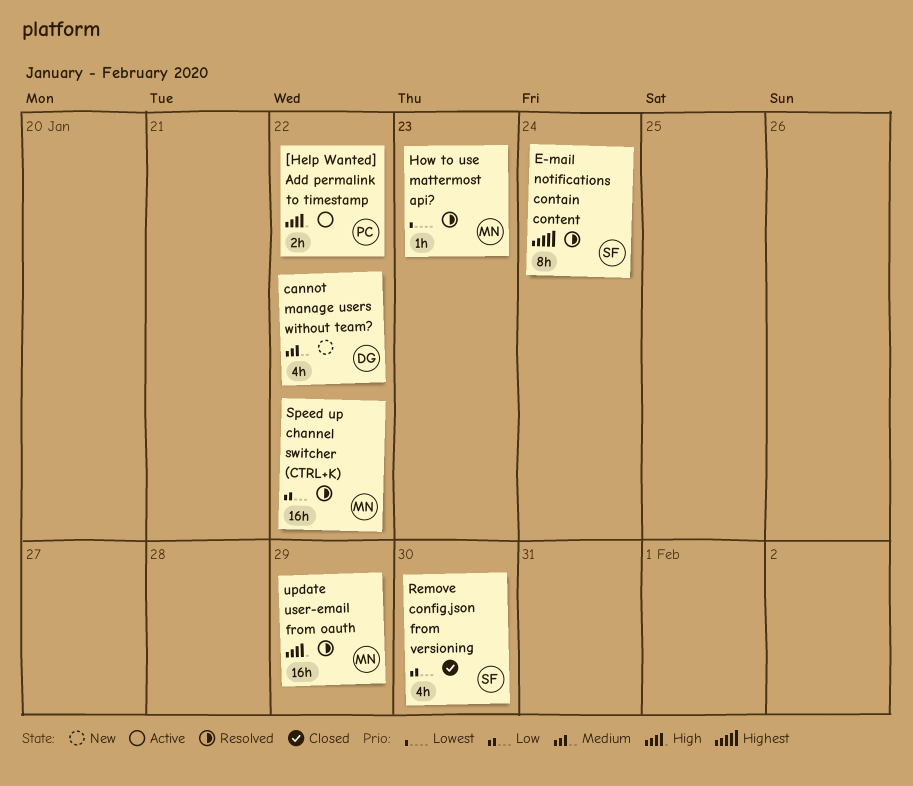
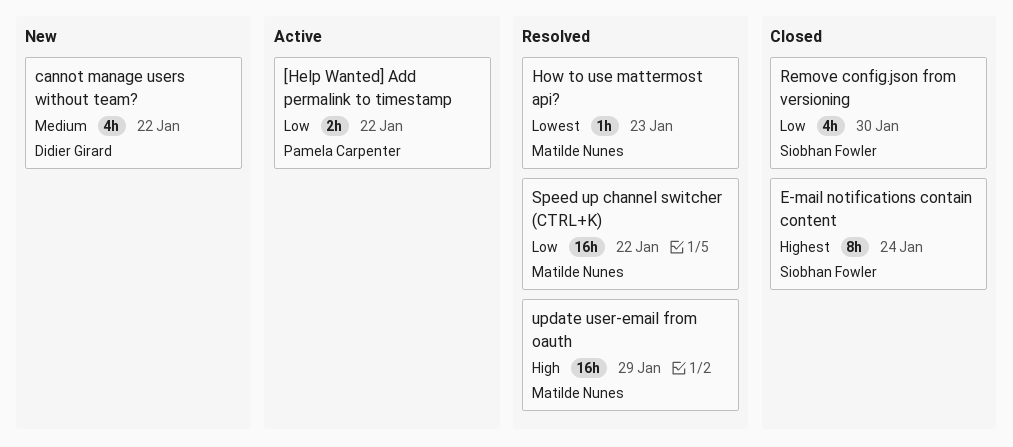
[Help Wanted] Add permalink to timestamp, priority: High -> Low
E-mail notifications contain content, status: Resolved -> Closed

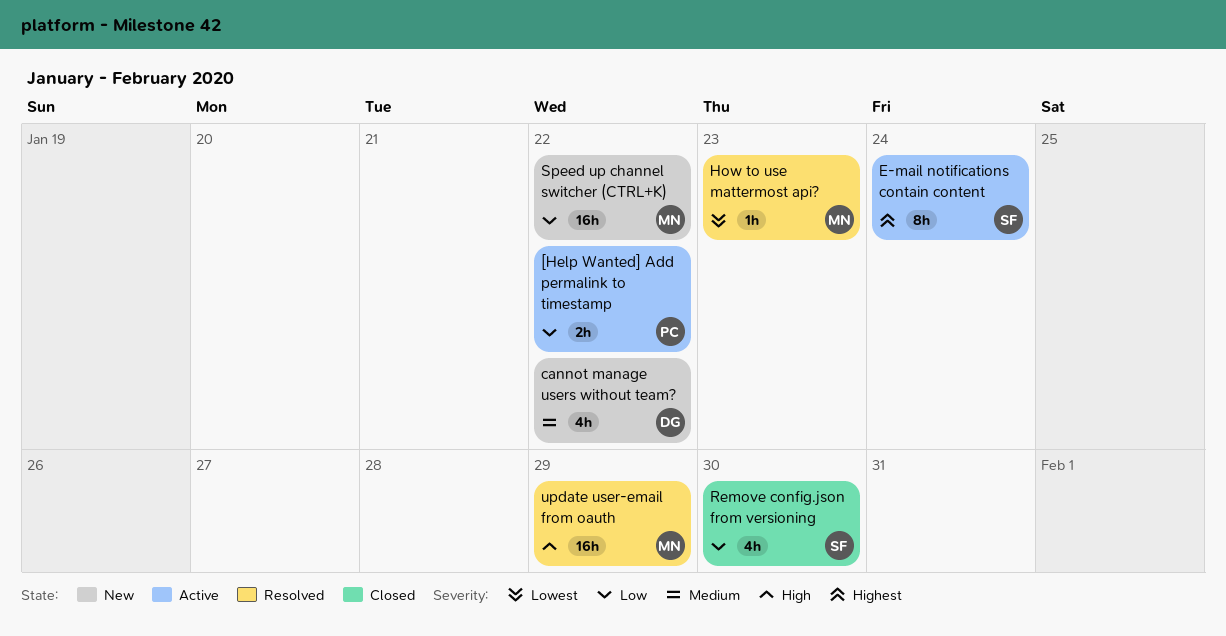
E-mail notifications contain content, status: Closed -> Active
Speed up channel switcher (CTRL+K), status: Resolved -> New

